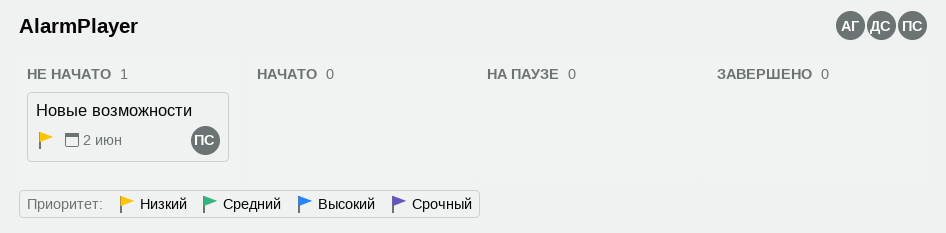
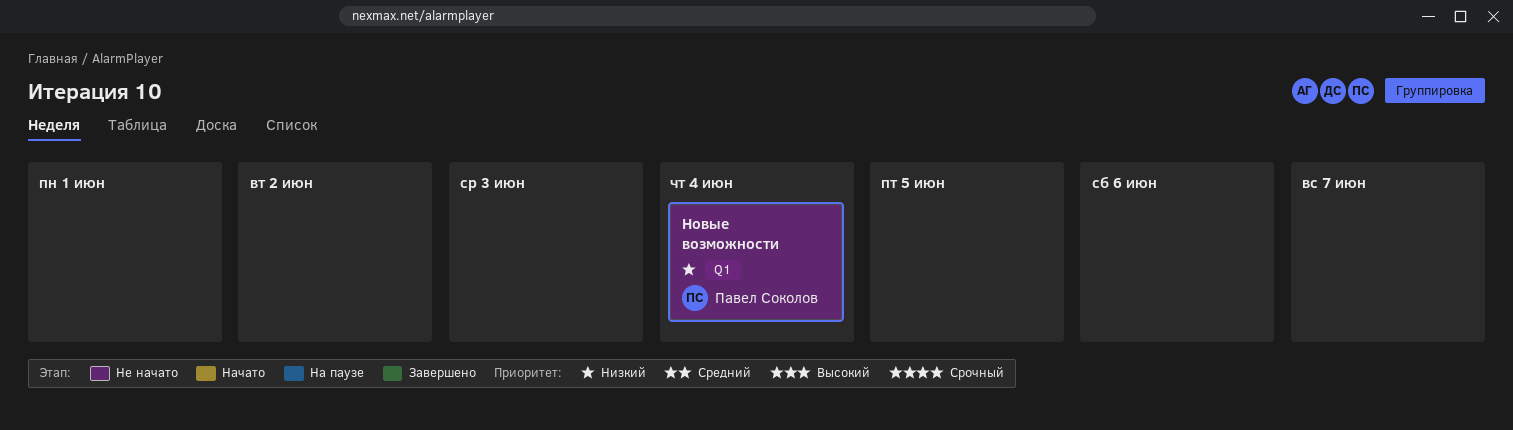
Новые возможности, due: Jun 2 -> Jun 4

